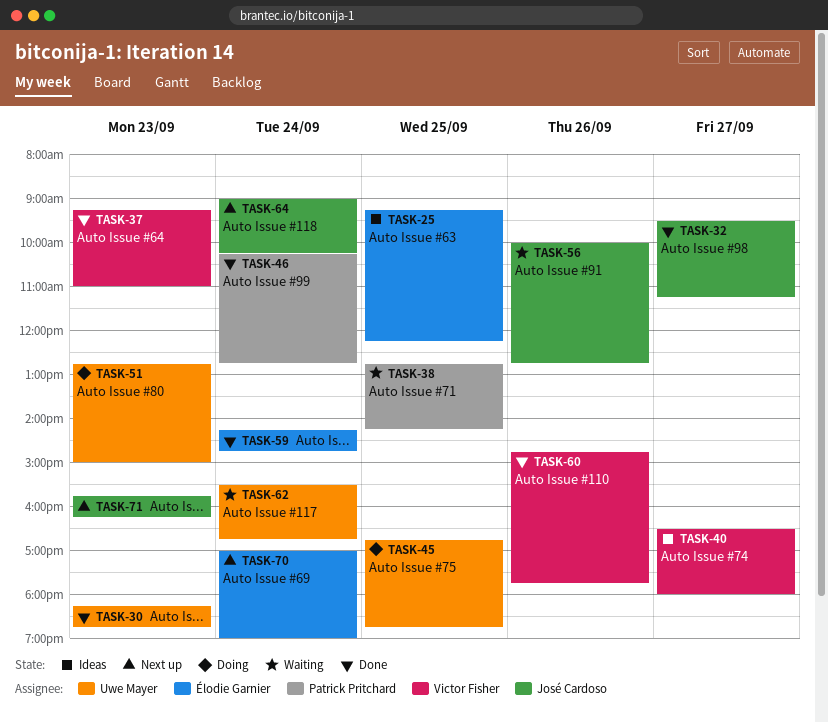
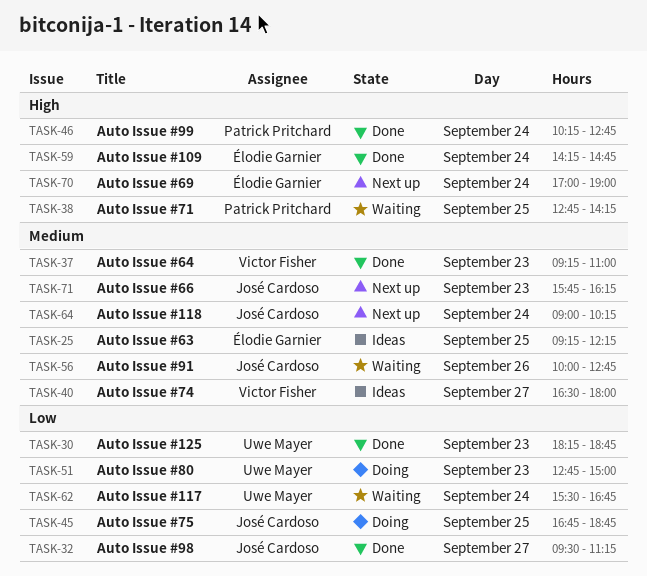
TASK-45, owner: Uwe Mayer -> José Cardoso
TASK-60: present -> none

